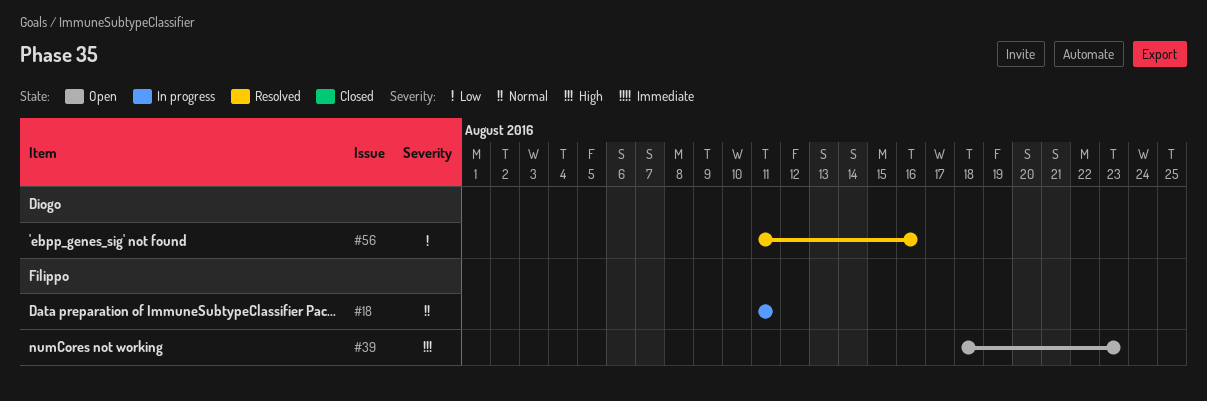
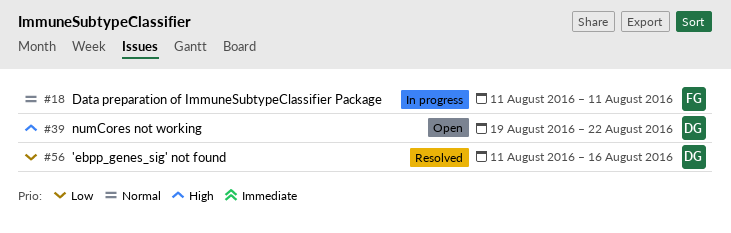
#39, owner: Filippo -> Diogo
#39, start: Aug 18 -> Aug 19
#39, due: Aug 23 -> Aug 22

